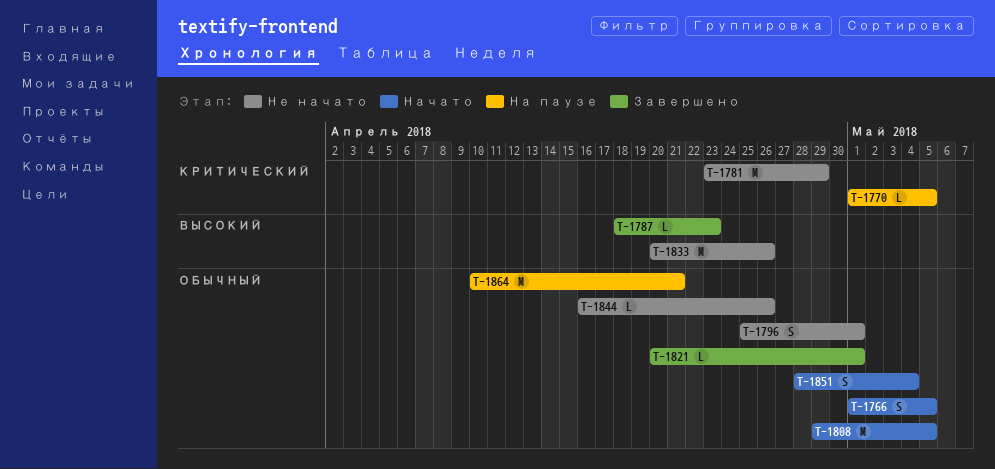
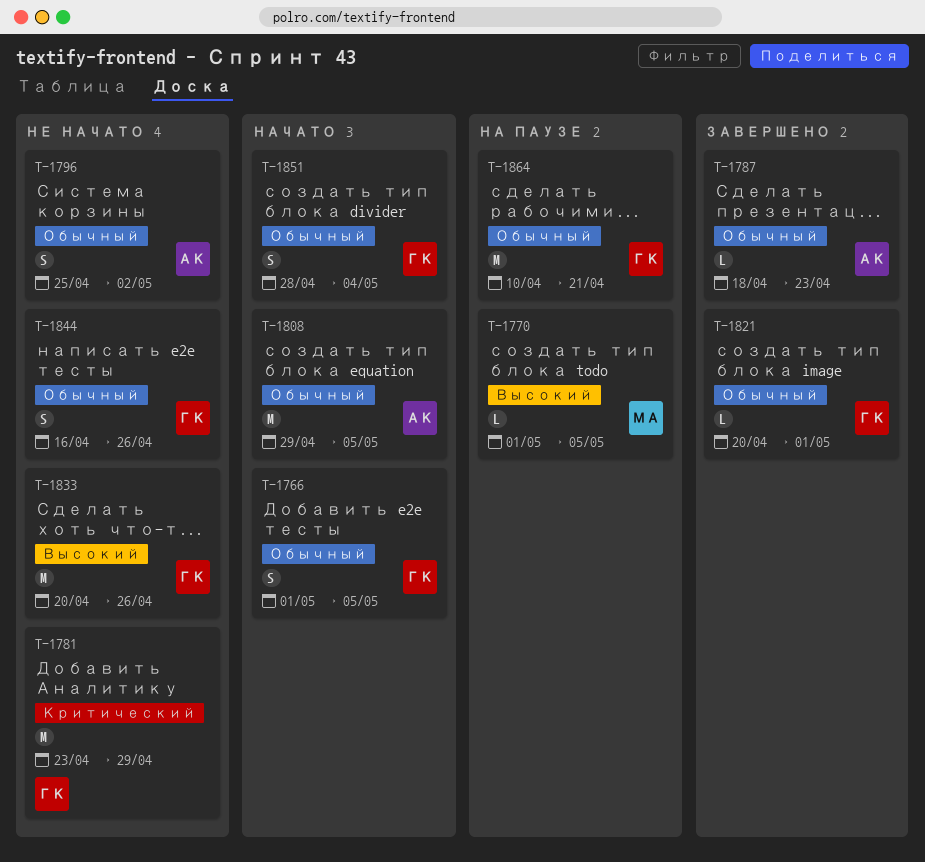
T-1770, priority: Критический -> Высокий
T-1787, priority: Высокий -> Обычный
T-1796, due: May 1 -> May 2
T-1844, estimate: L -> S

